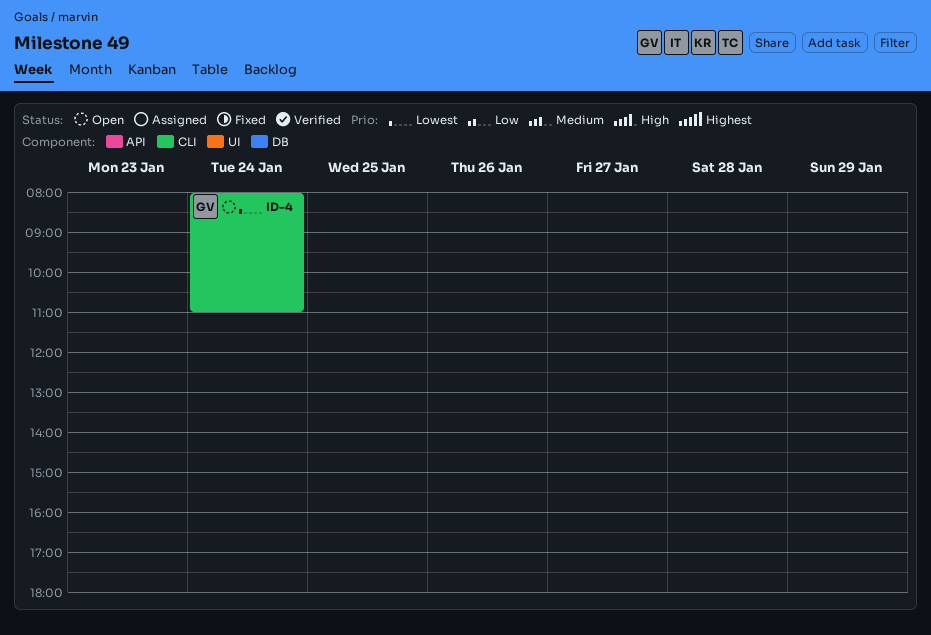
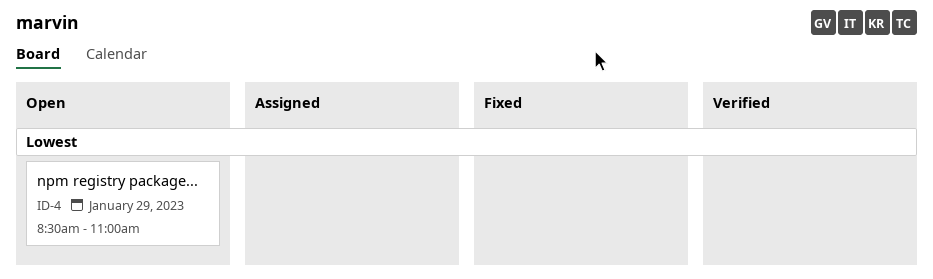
ID-4, day: Jan 24 -> Jan 29
ID-4, begins: 08:00 -> 08:30

